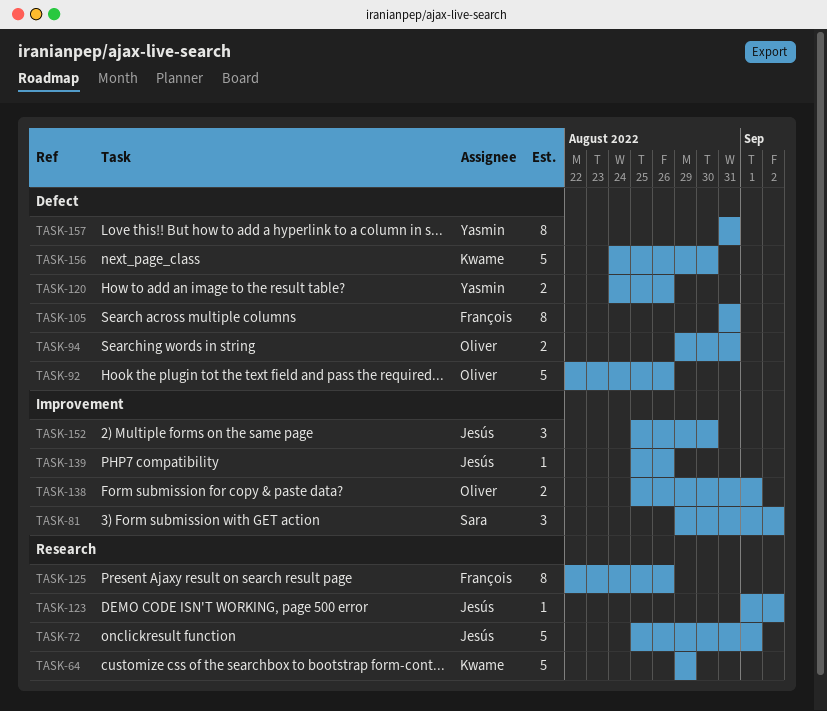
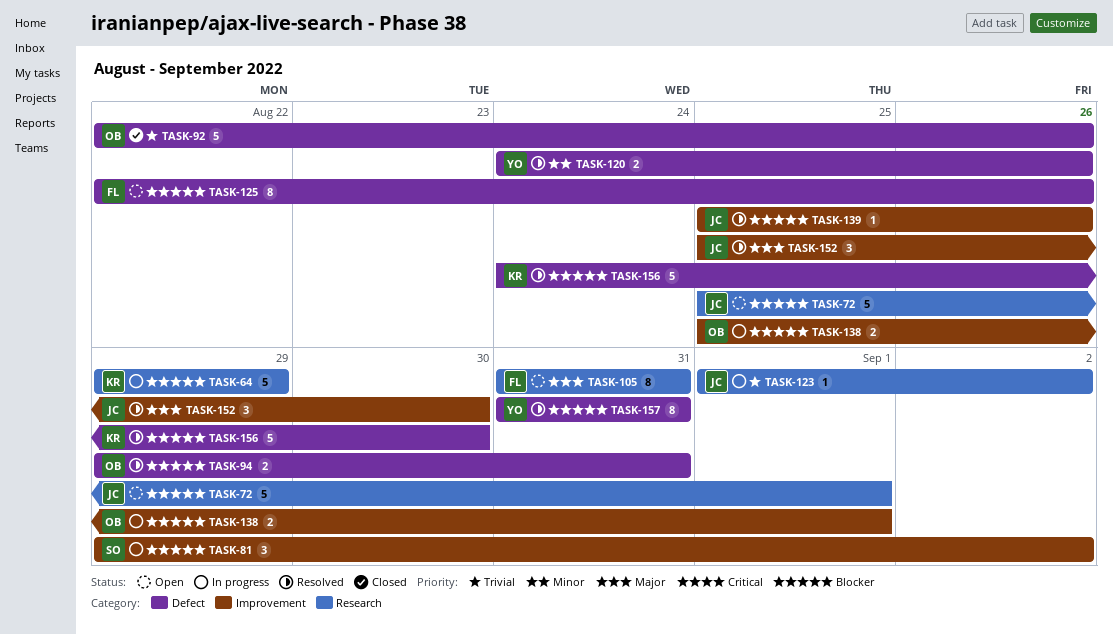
TASK-105, label: Defect -> Research
TASK-125, label: Research -> Defect

